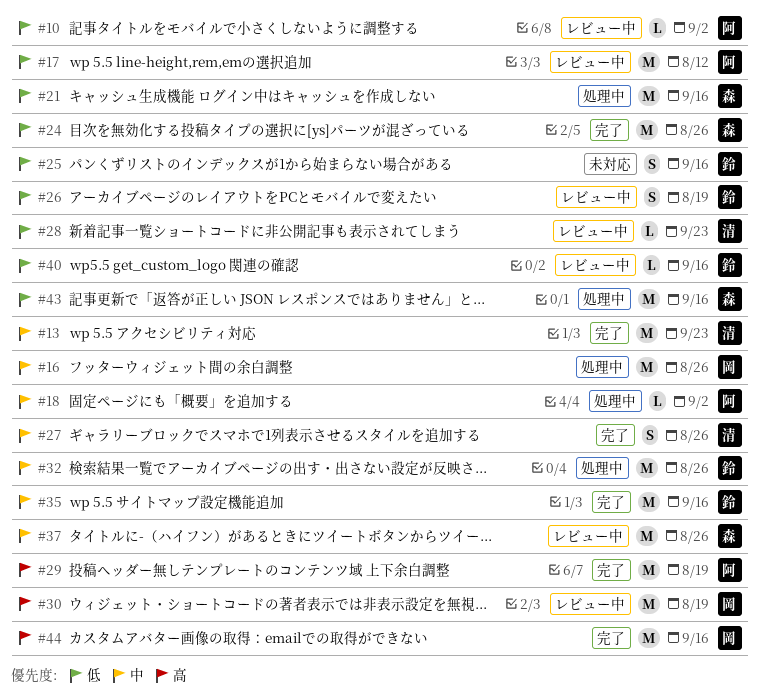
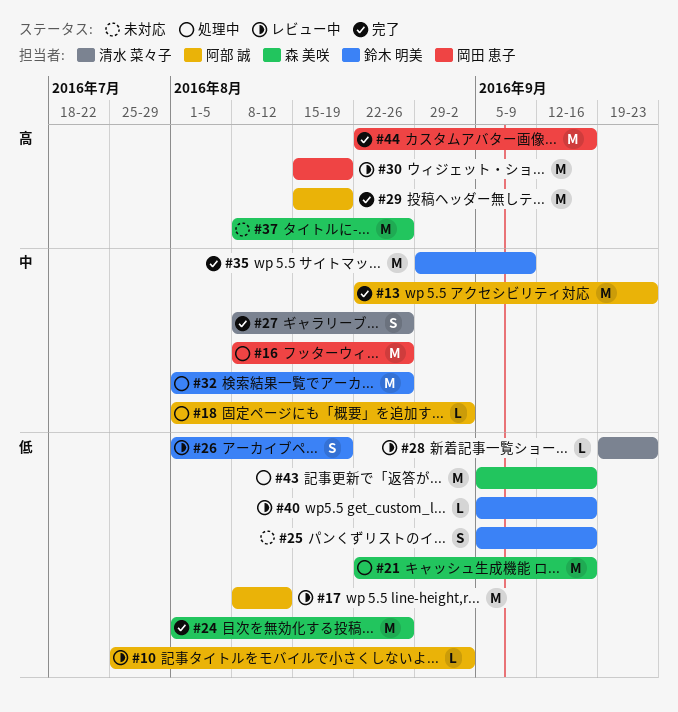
#13, owner: 清水 菜々子 -> 阿部 誠
#35, due: Sep 16 -> Sep 9
#37, status: レビュー中 -> 未対応
#37, priority: 中 -> 高

